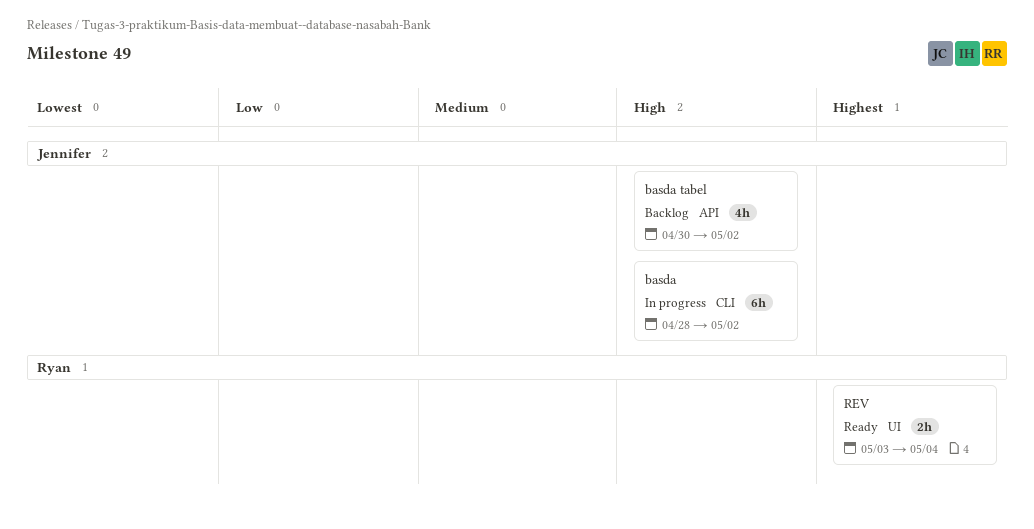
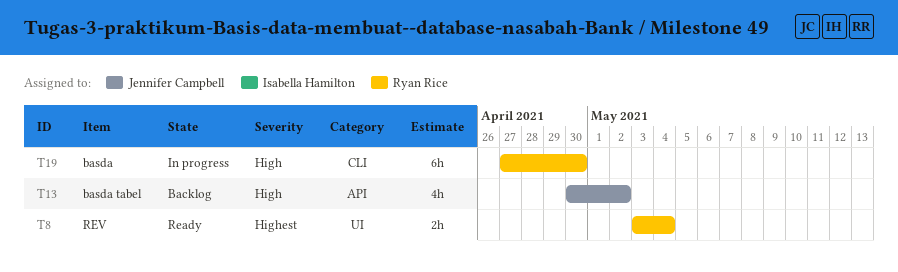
basda, owner: Jennifer Campbell -> Ryan Rice
basda, start: Apr 28 -> Apr 27
basda, due: May 2 -> Apr 30

